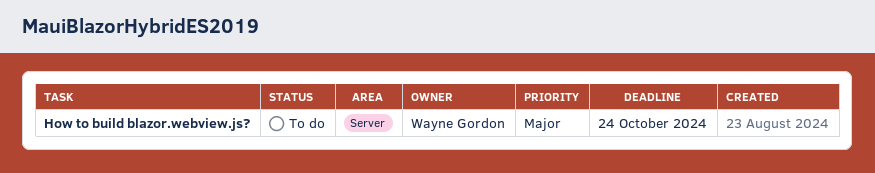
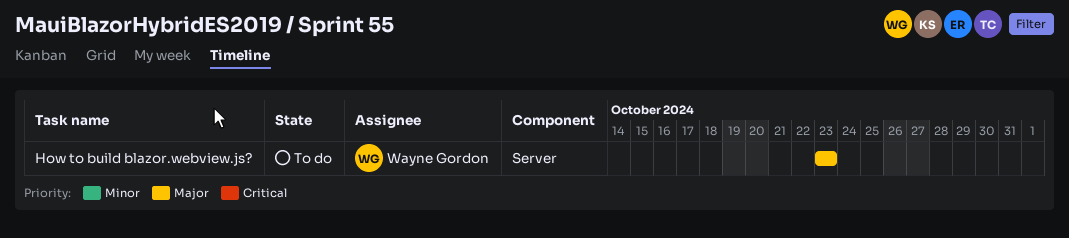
How to build blazor.webview.js?, due: Oct 24 -> Oct 23

